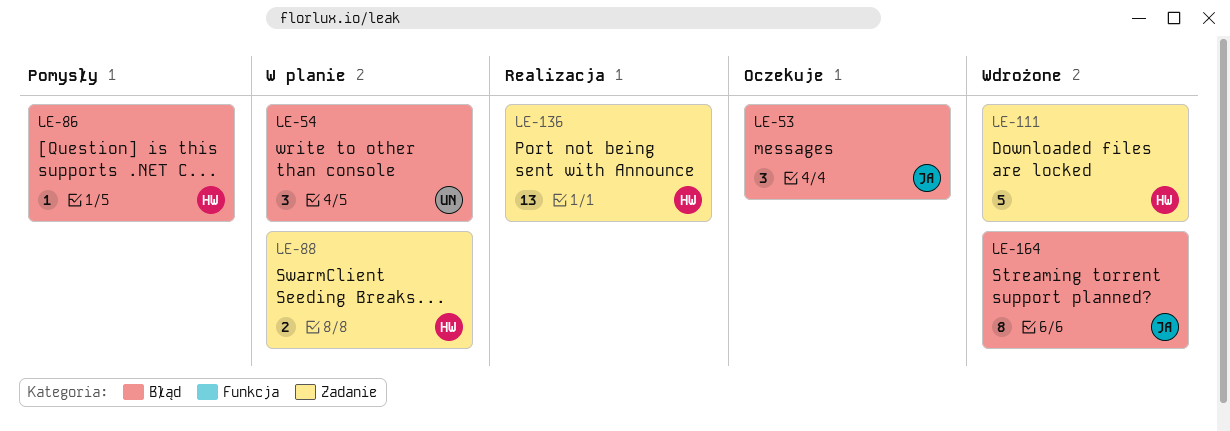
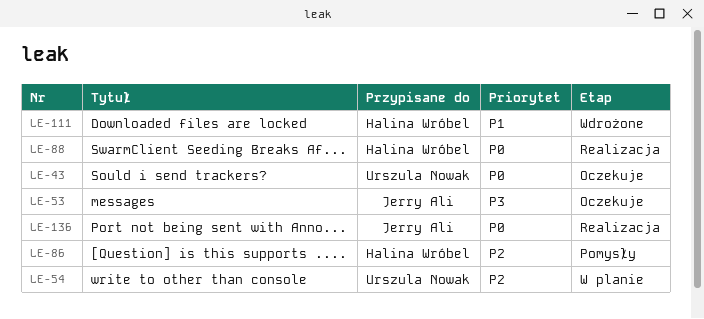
LE-43: none -> present
LE-88, status: W planie -> Realizacja
LE-136, owner: Halina Wróbel -> Jerry Ali
LE-164: present -> none

